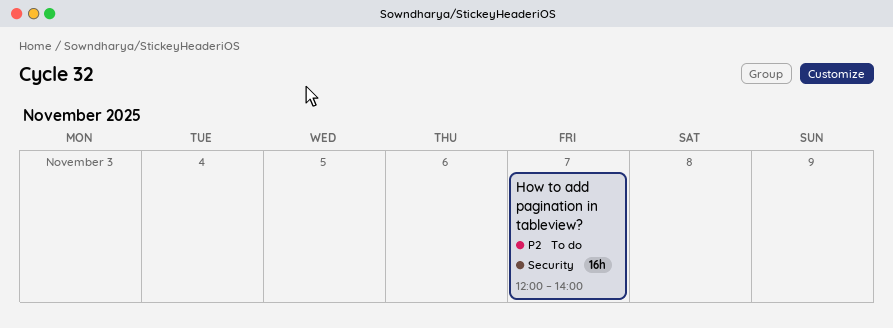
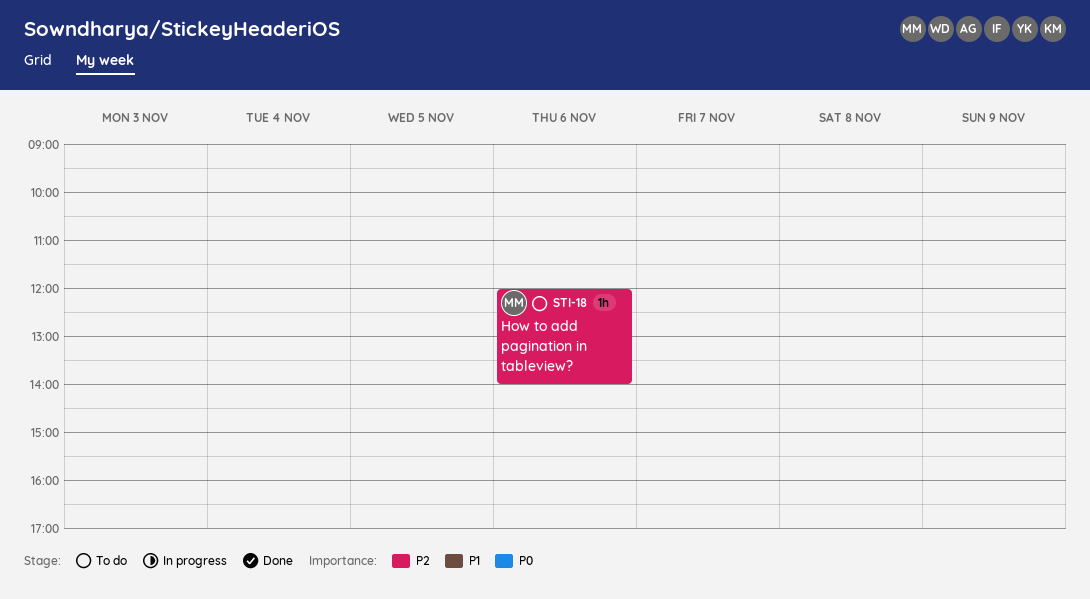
How to add pagination in tableview?, estimate: 16h -> 1h
How to add pagination in tableview?, day: Nov 7 -> Nov 6

